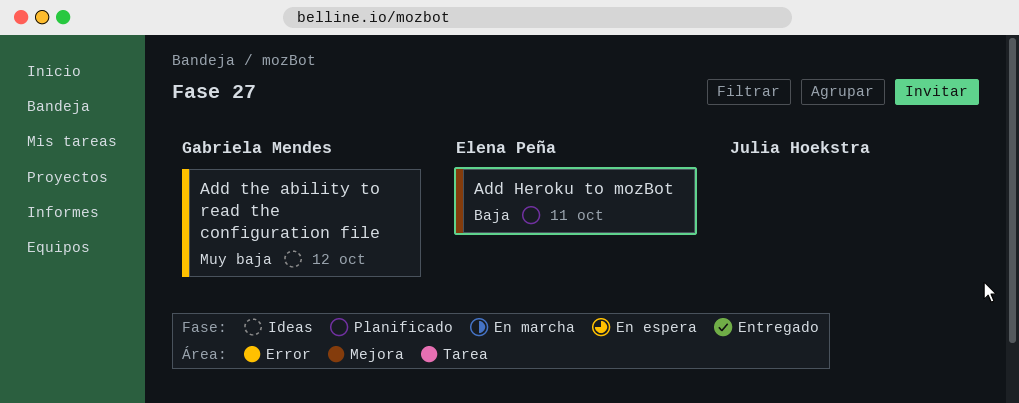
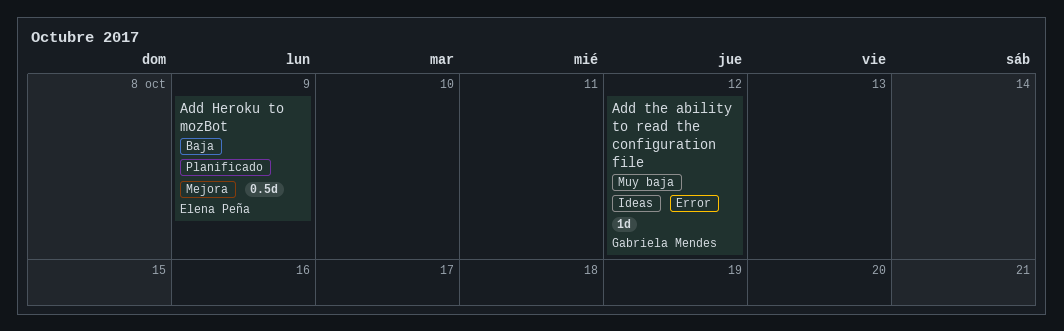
Add Heroku to mozBot, due: Oct 11 -> Oct 9

